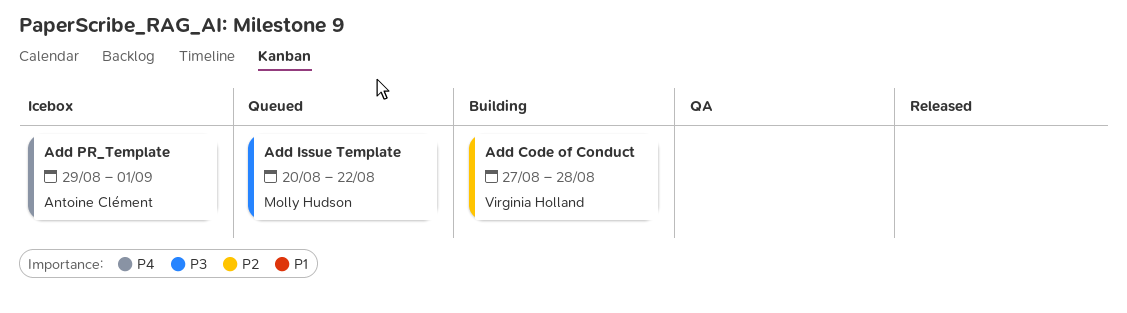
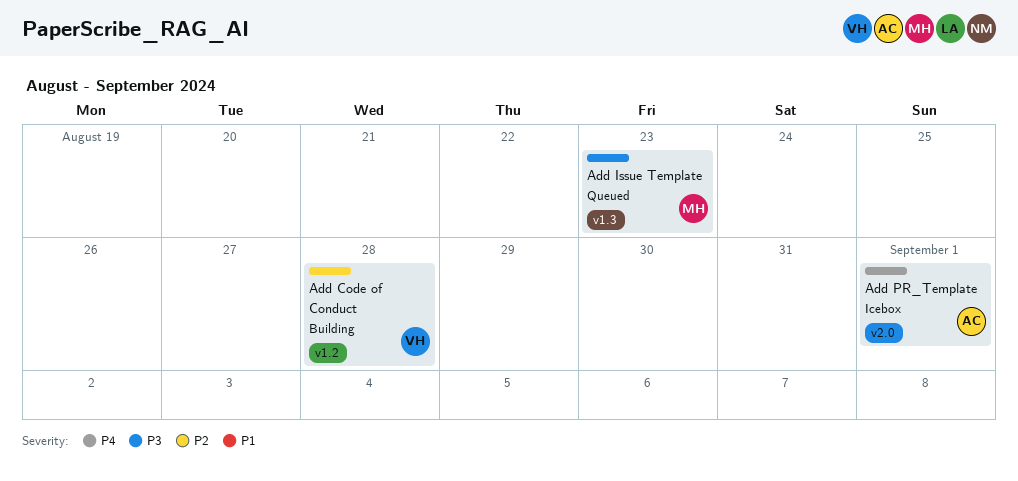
Add Issue Template, due: Aug 22 -> Aug 23

